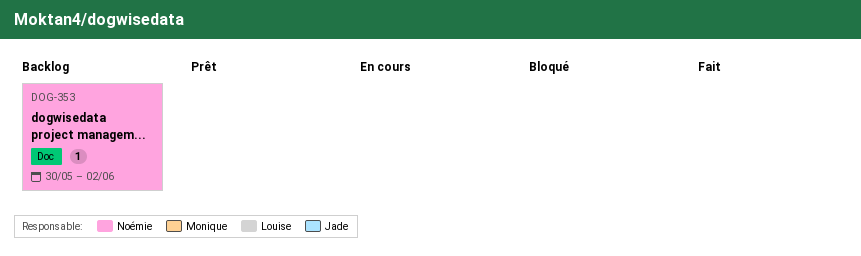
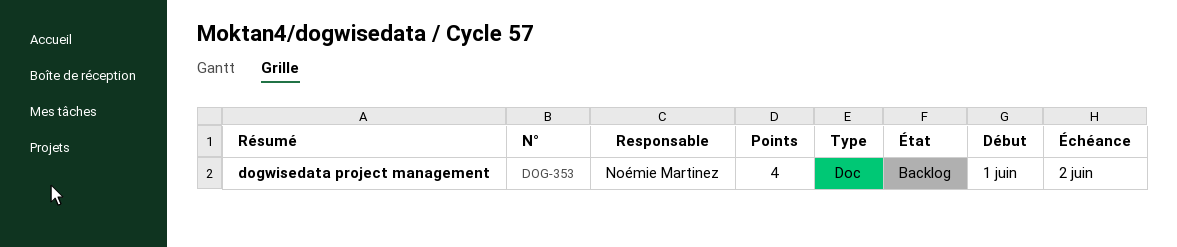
DOG-353, estimate: 1 -> 4
DOG-353, start: May 30 -> Jun 1

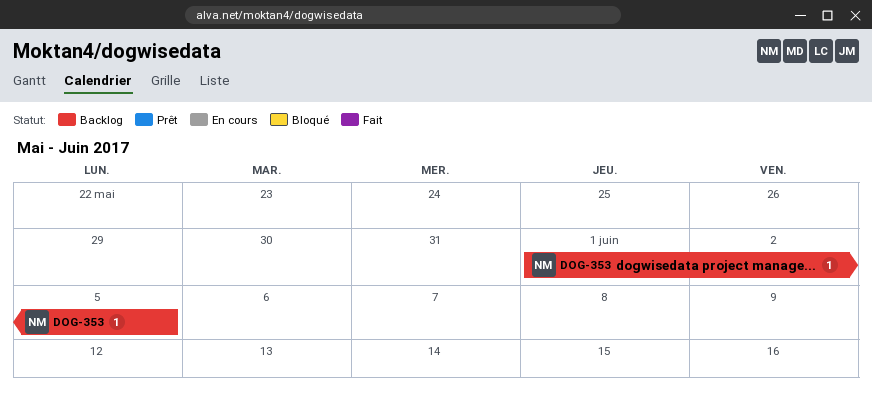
DOG-353, estimate: 4 -> 1
DOG-353, due: Jun 2 -> Jun 5

